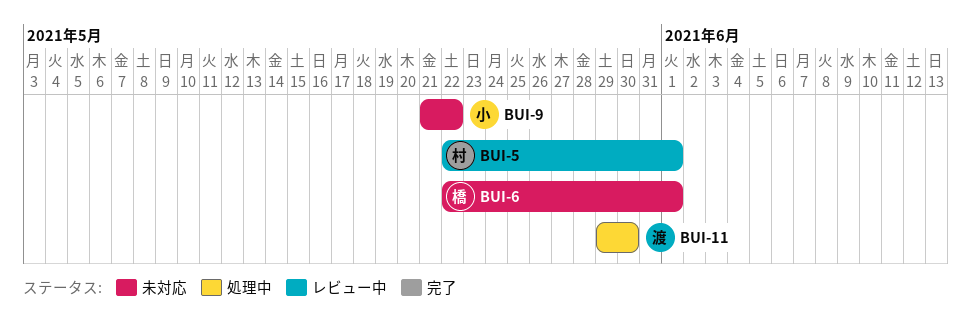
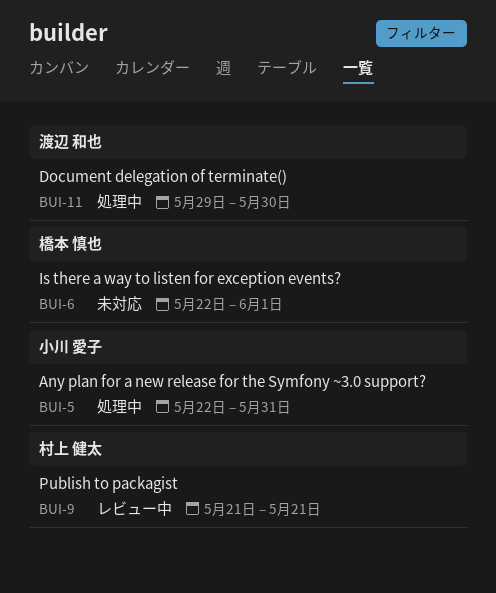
BUI-5, status: レビュー中 -> 処理中
BUI-5, owner: 村上 健太 -> 小川 愛子
BUI-5, due: Jun 1 -> May 31
BUI-9, status: 未対応 -> レビュー中
BUI-9, owner: 小川 愛子 -> 村上 健太
BUI-9, due: May 22 -> May 21

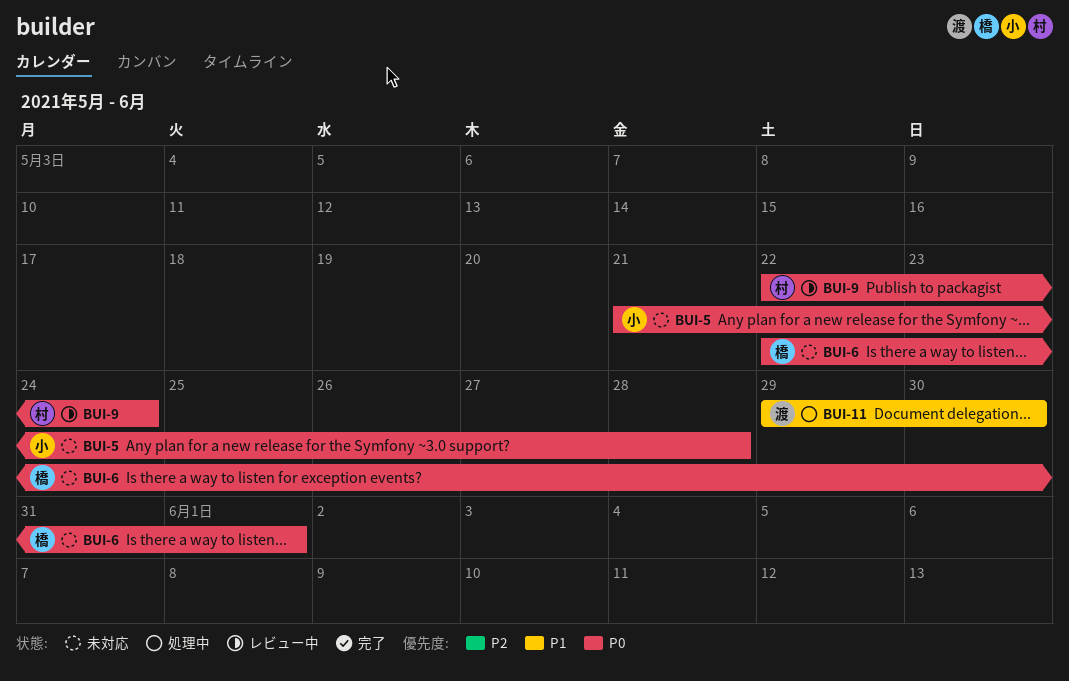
BUI-5, status: 処理中 -> 未対応
BUI-5, start: May 22 -> May 21
BUI-5, due: May 31 -> May 28
BUI-9, start: May 21 -> May 22
BUI-9, due: May 21 -> May 24

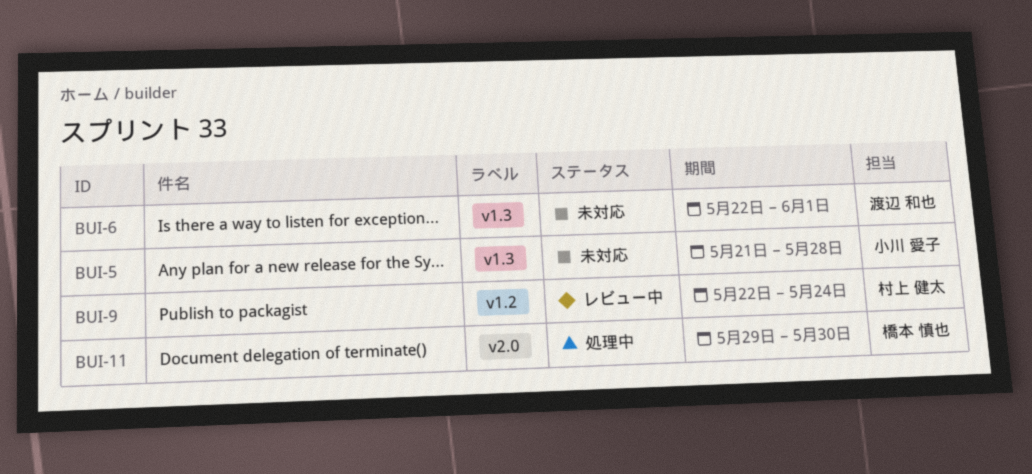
BUI-6, owner: 橋本 慎也 -> 渡辺 和也
BUI-11, owner: 渡辺 和也 -> 橋本 慎也

